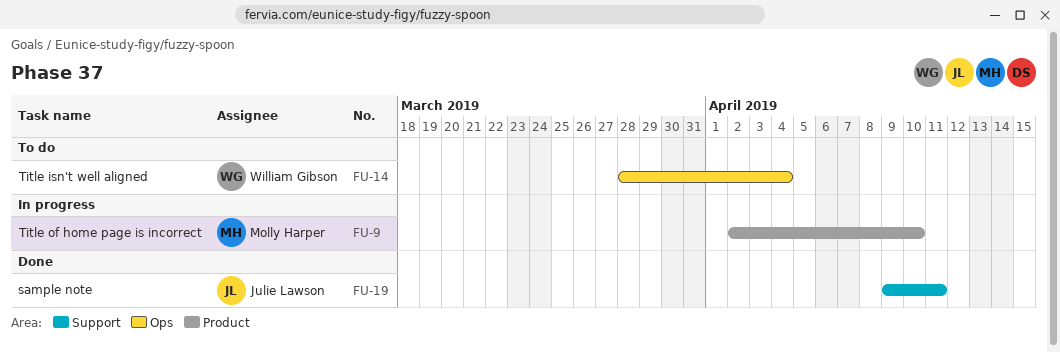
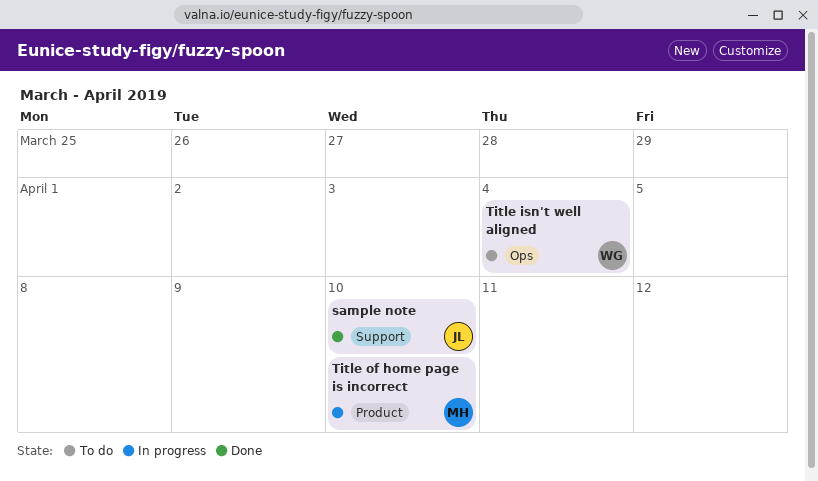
sample note, due: Apr 11 -> Apr 10

